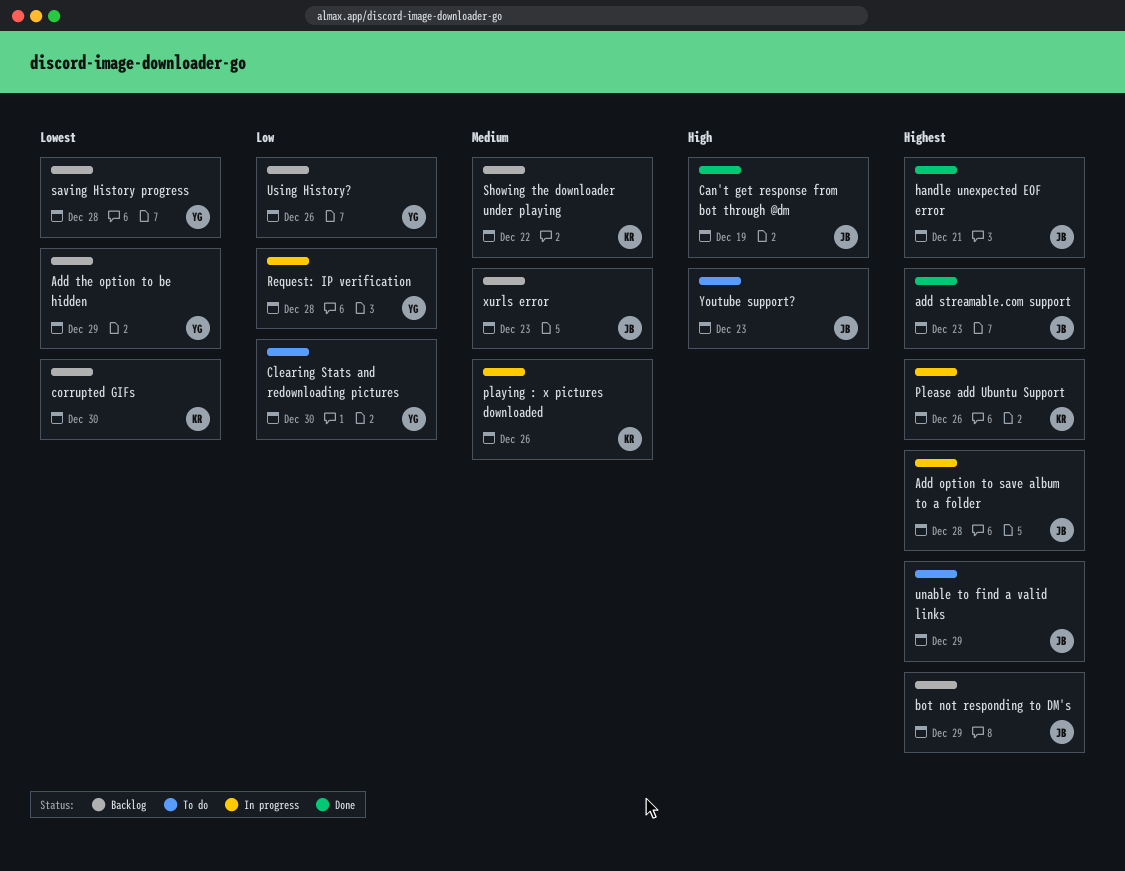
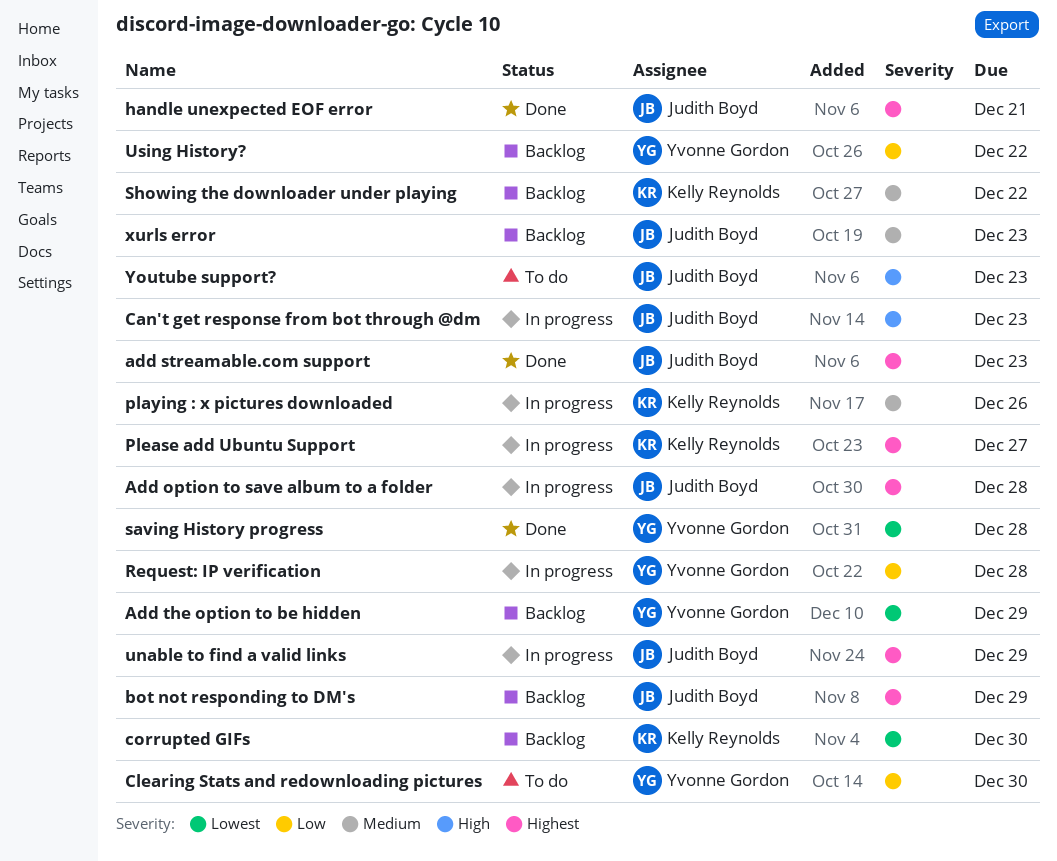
Can't get response from bot through @dm, status: Done -> In progress
Can't get response from bot through @dm, due: Dec 19 -> Dec 23
Please add Ubuntu Support, due: Dec 26 -> Dec 27
saving History progress, status: Backlog -> Done
unable to find a valid links, status: To do -> In progress
Using History?, due: Dec 26 -> Dec 22

